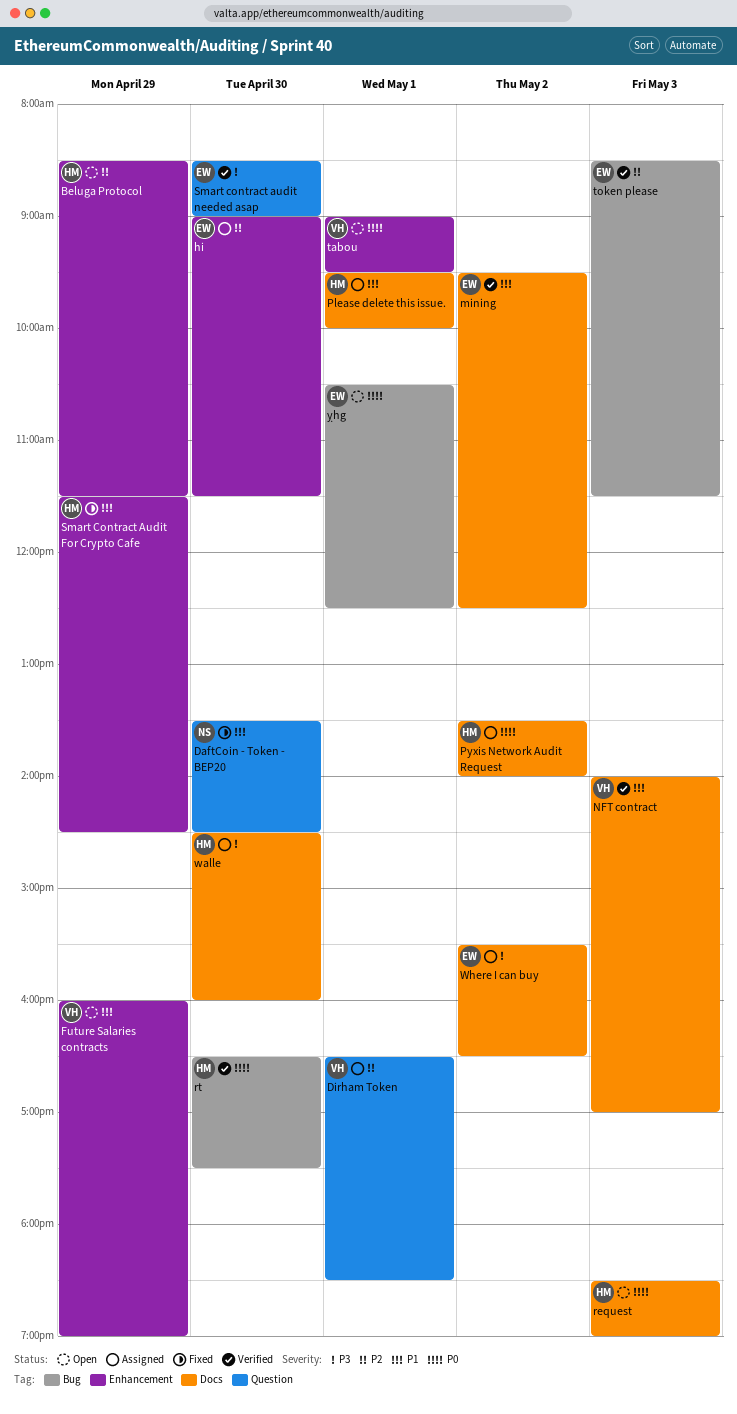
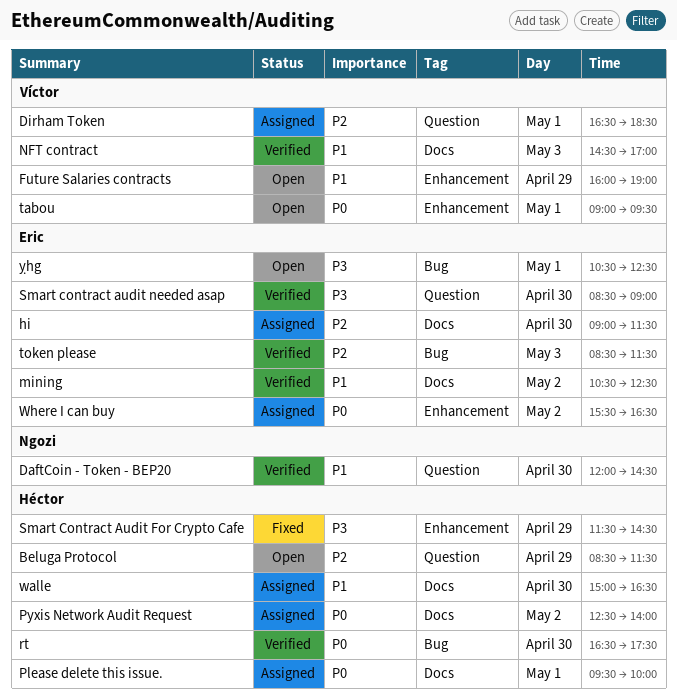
Beluga Protocol, label: Enhancement -> Question
DaftCoin - Token - BEP20, status: Fixed -> Verified
DaftCoin - Token - BEP20, begins: 13:30 -> 12:00
hi, label: Enhancement -> Docs
mining, begins: 09:30 -> 10:30
NFT contract, begins: 14:00 -> 14:30
Please delete this issue., priority: P1 -> P0
Pyxis Network Audit Request, begins: 13:30 -> 12:30
request: present -> none
Smart Contract Audit For Crypto Cafe, priority: P1 -> P3
walle, priority: P3 -> P1
walle, begins: 14:30 -> 15:00
walle, ends: 16:00 -> 16:30
Where I can buy, priority: P3 -> P0
Where I can buy, label: Docs -> Enhancement
ỵhg, priority: P0 -> P3

